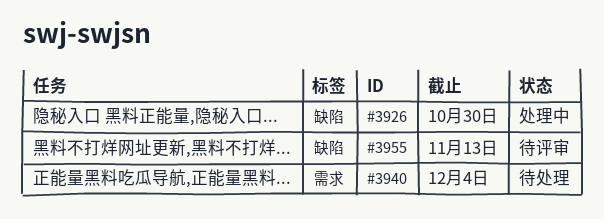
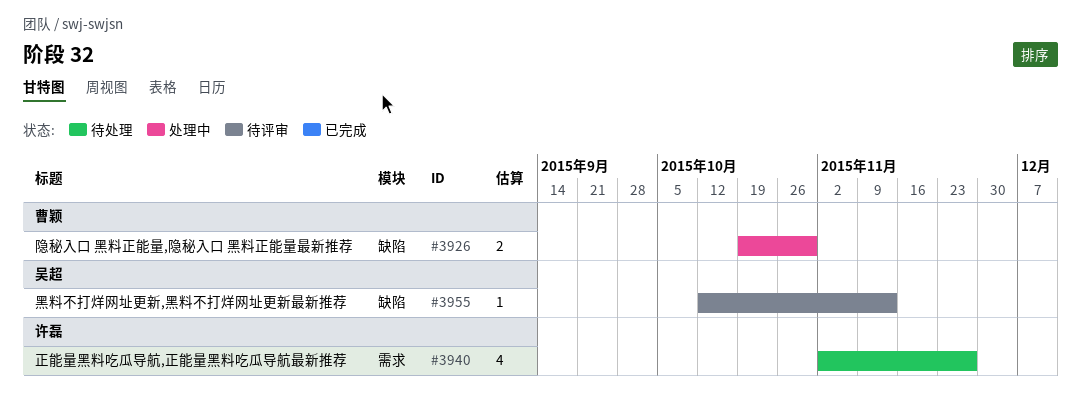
#3940, due: Dec 4 -> Nov 27

